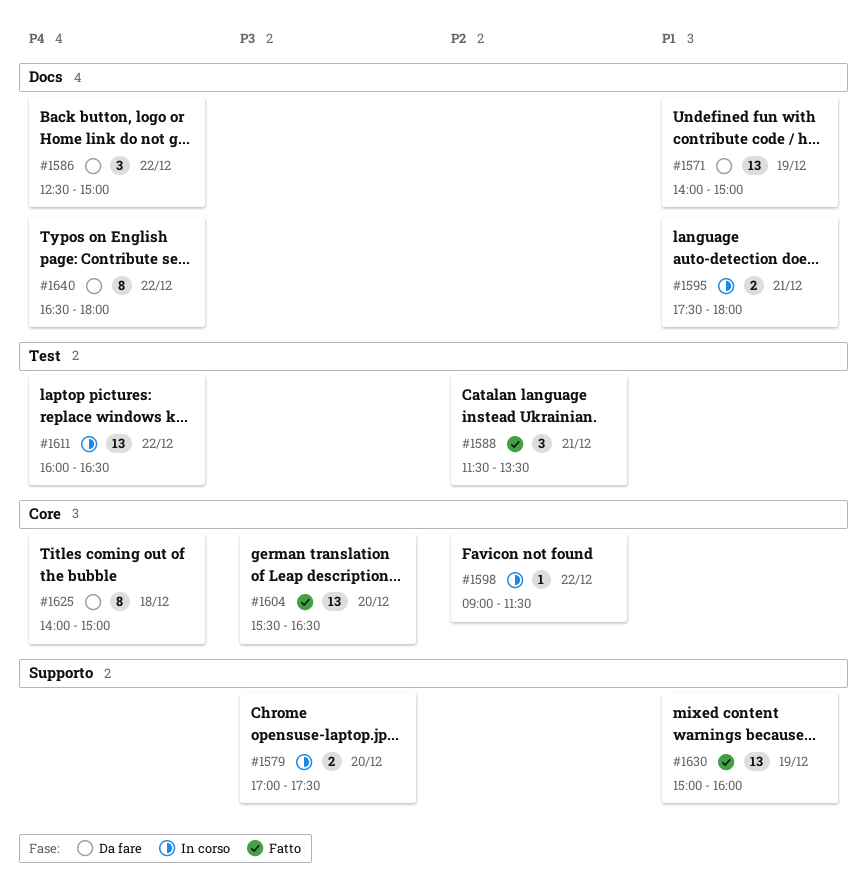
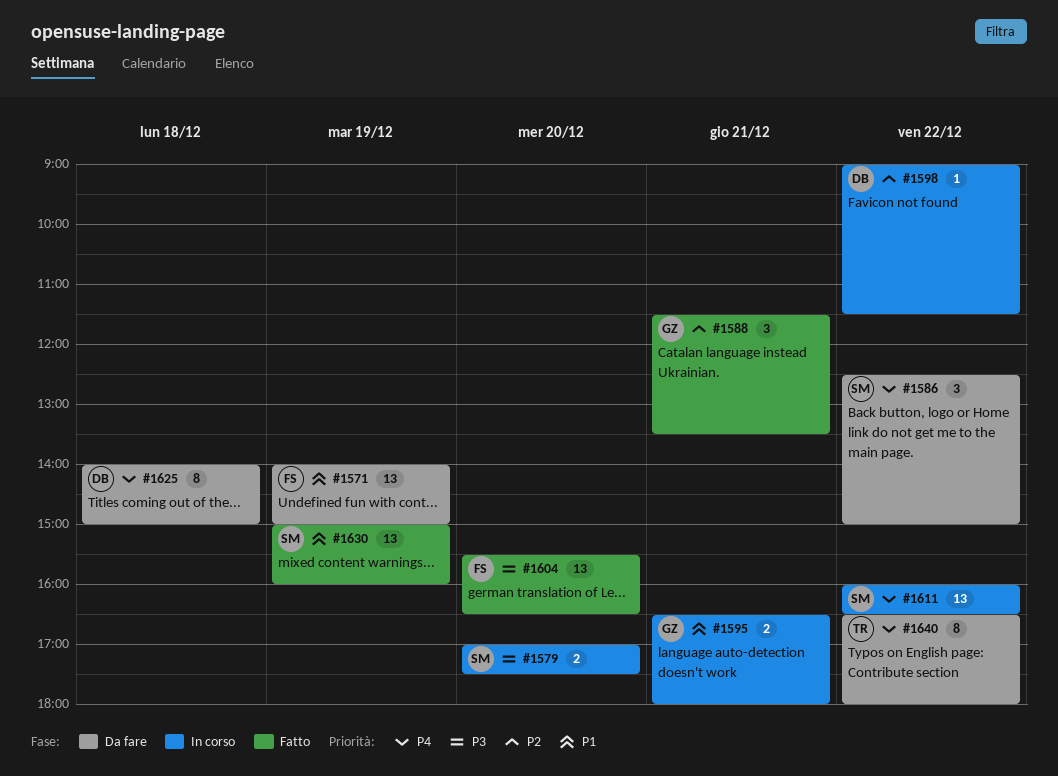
#1595, begins: 17:30 -> 16:30

